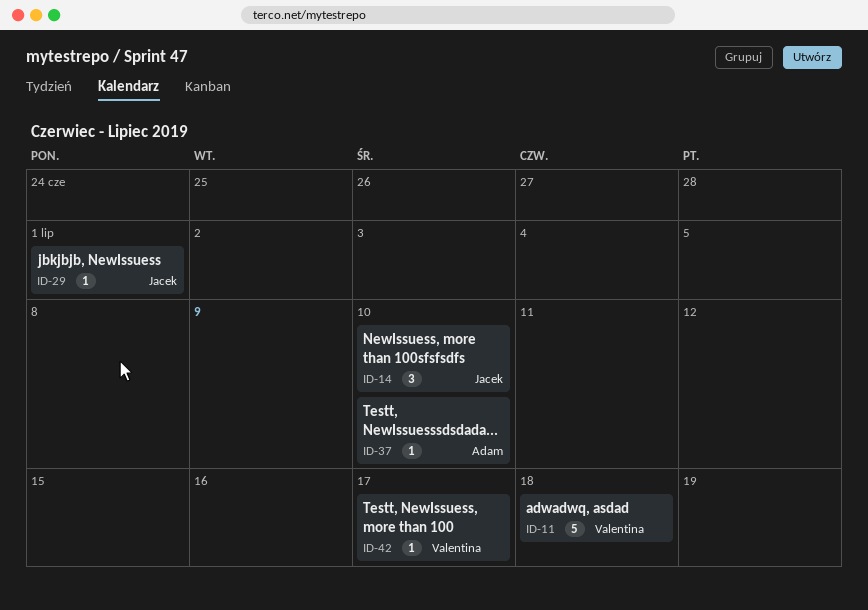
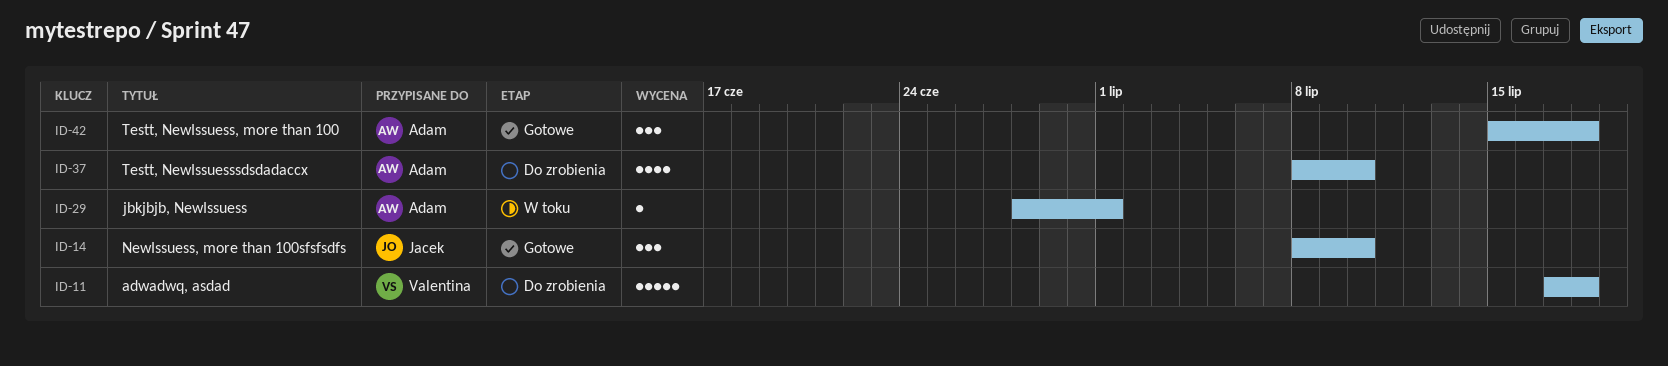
ID-29, owner: Jacek -> Adam
ID-37, estimate: 1 -> 4
ID-42, owner: Valentina -> Adam
ID-42, estimate: 1 -> 3
ID-42, due: Jul 17 -> Jul 18

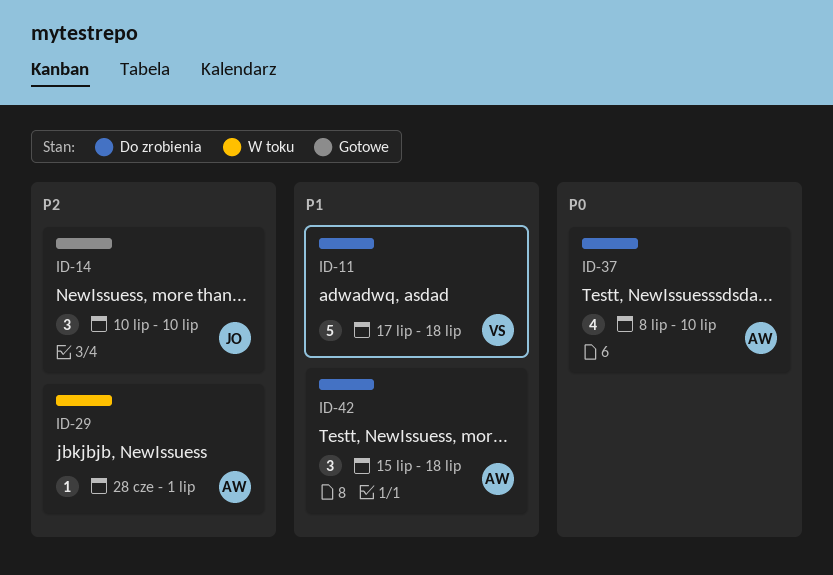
ID-14, start: Jul 8 -> Jul 10
ID-42, status: Gotowe -> Do zrobienia

